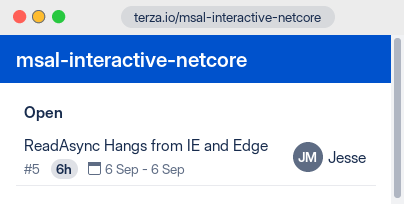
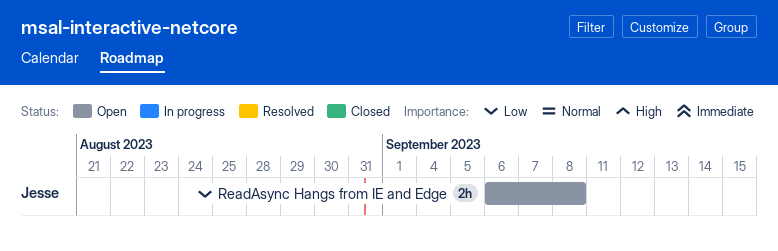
ReadAsync Hangs from IE and Edge, estimate: 6h -> 2h
ReadAsync Hangs from IE and Edge, due: Sep 6 -> Sep 8

